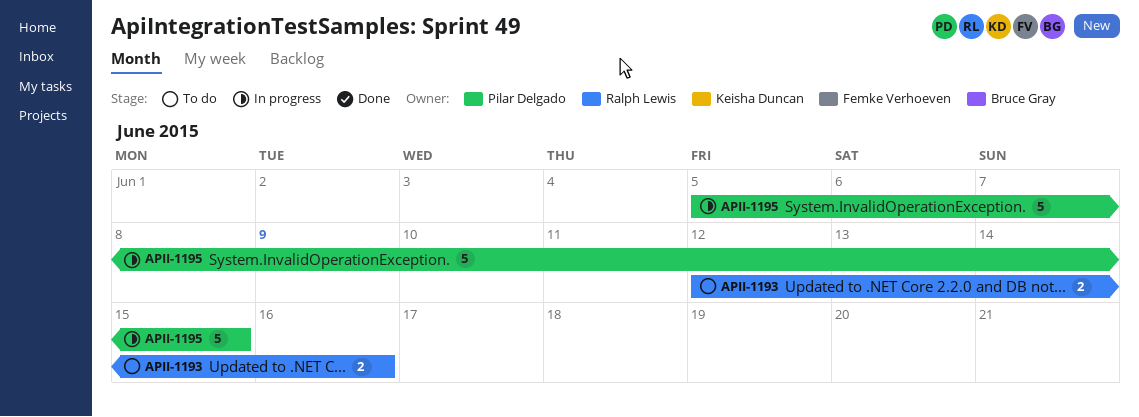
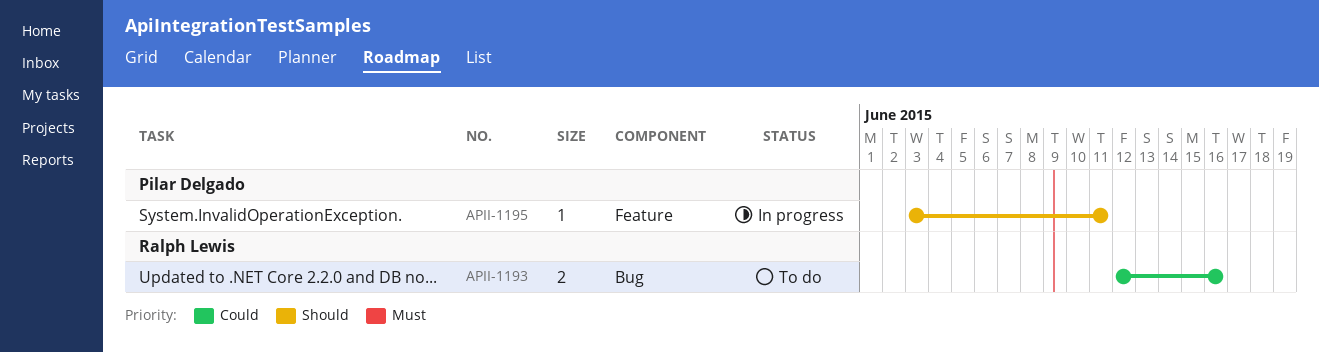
APII-1195, estimate: 5 -> 1
APII-1195, start: Jun 5 -> Jun 3
APII-1195, due: Jun 15 -> Jun 11

